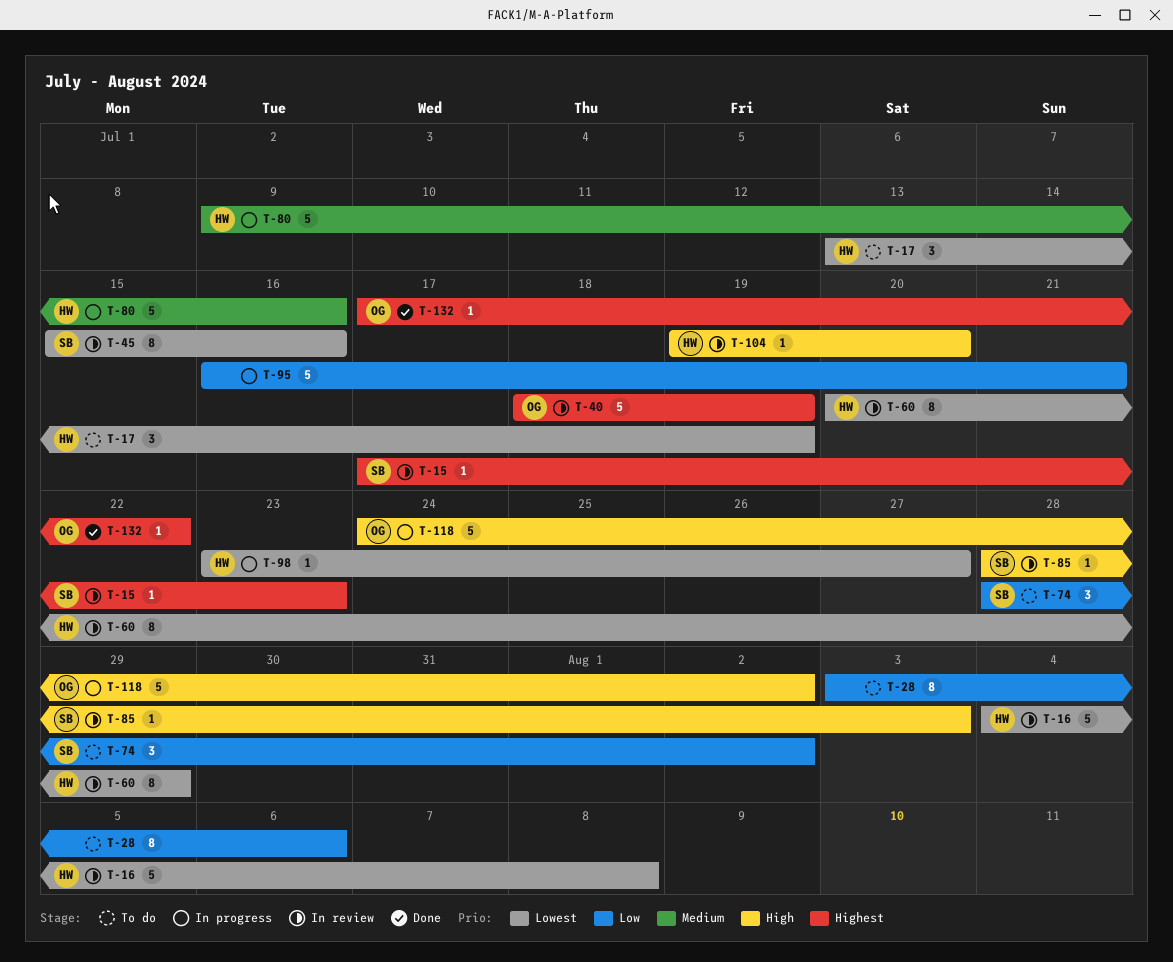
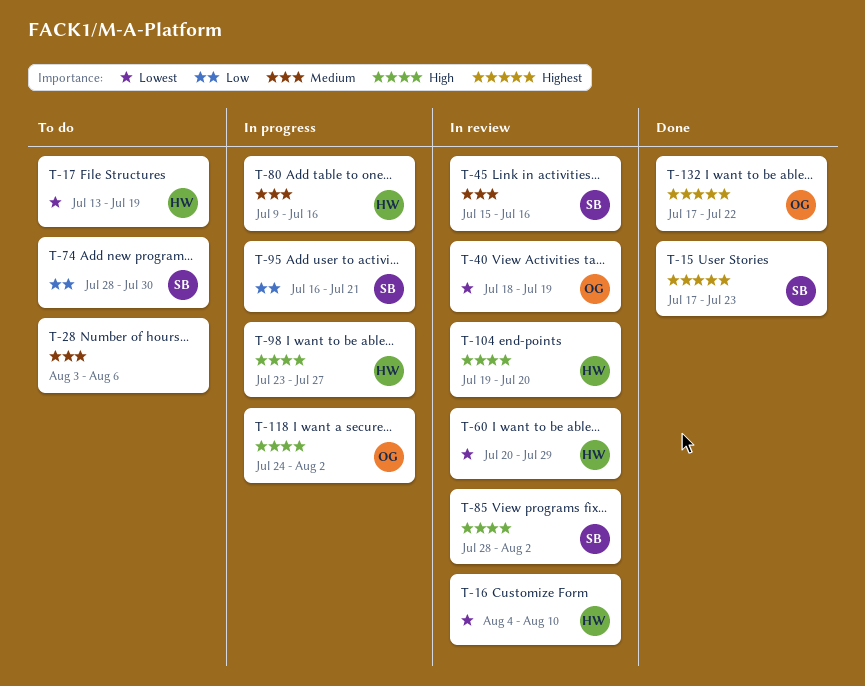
T-15, status: In review -> Done
T-16, due: Aug 8 -> Aug 10
T-28, priority: Low -> Medium
T-40, priority: Highest -> Lowest
T-45, priority: Lowest -> Medium
T-74, due: Aug 2 -> Jul 30
T-85, due: Aug 3 -> Aug 2
T-95, owner: none -> SB
T-98, priority: Lowest -> High

